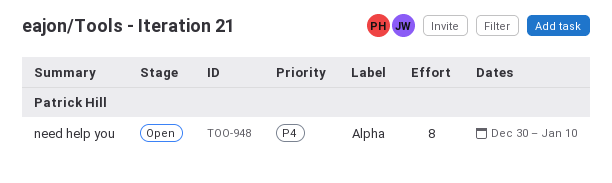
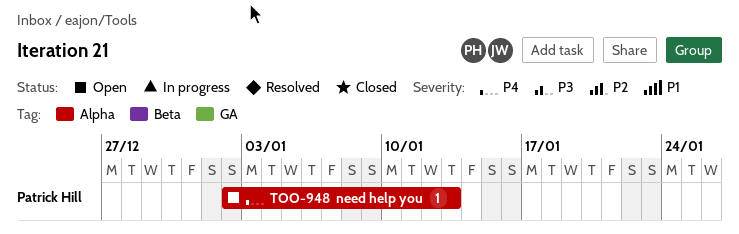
TOO-948, estimate: 8 -> 1
TOO-948, start: Dec 30 -> Jan 2
TOO-948, due: Jan 10 -> Jan 13

